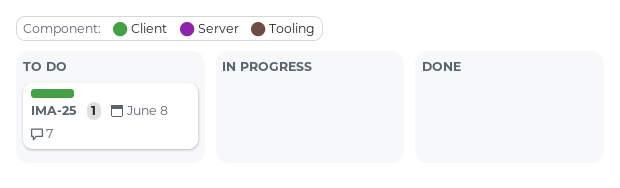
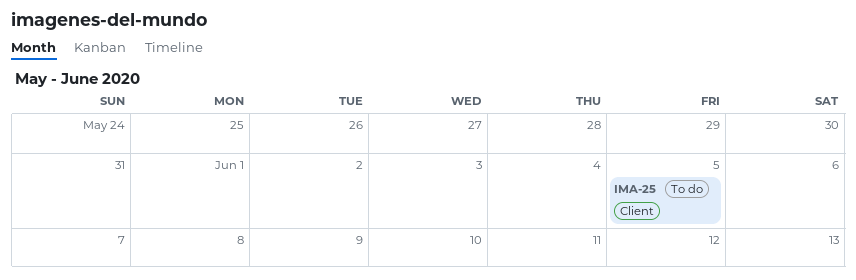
IMA-25, due: Jun 8 -> Jun 5

